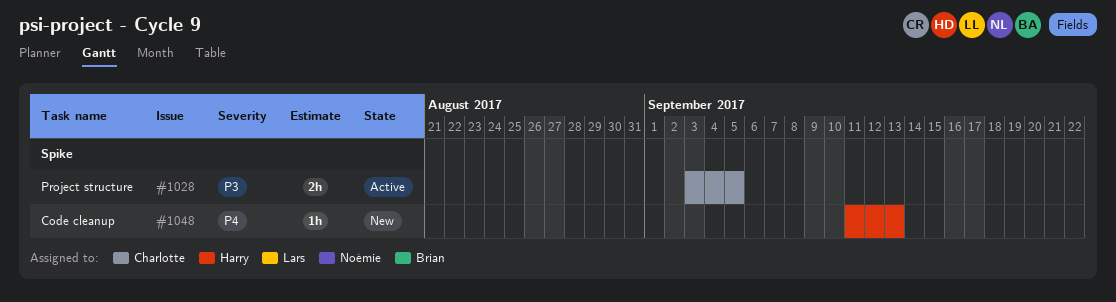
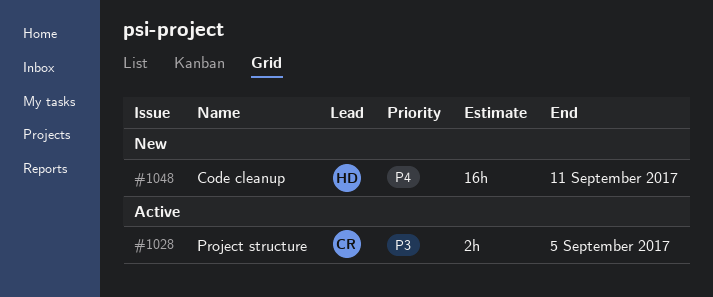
#1048, estimate: 1h -> 16h
#1048, due: Sep 13 -> Sep 11

